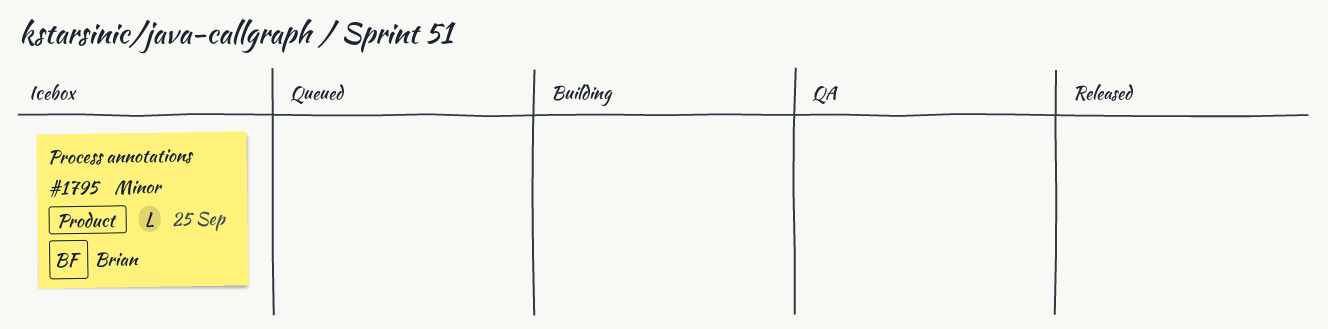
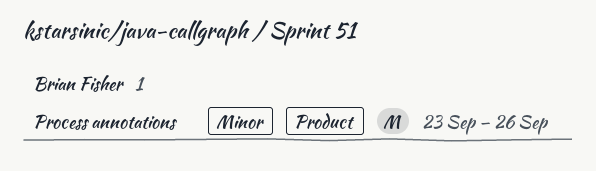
Process annotations, estimate: L -> M
Process annotations, due: Sep 25 -> Sep 26

